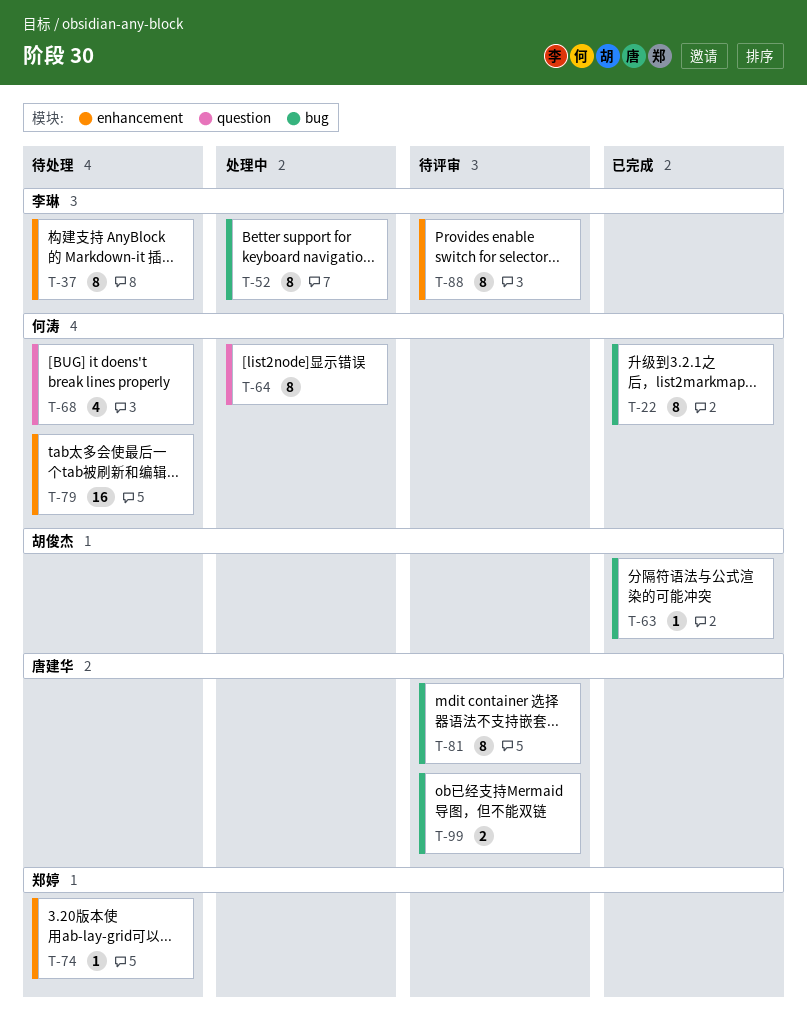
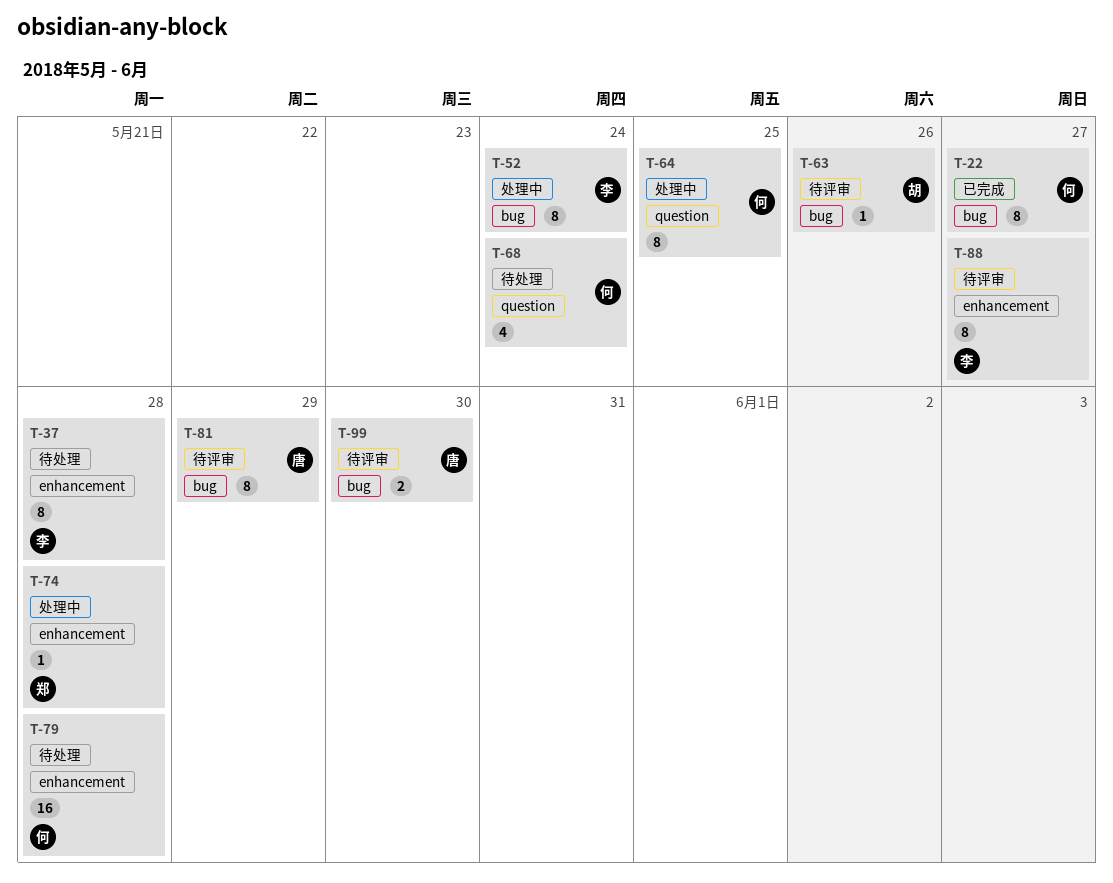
T-63, status: 已完成 -> 待评审
T-74, status: 待处理 -> 处理中

